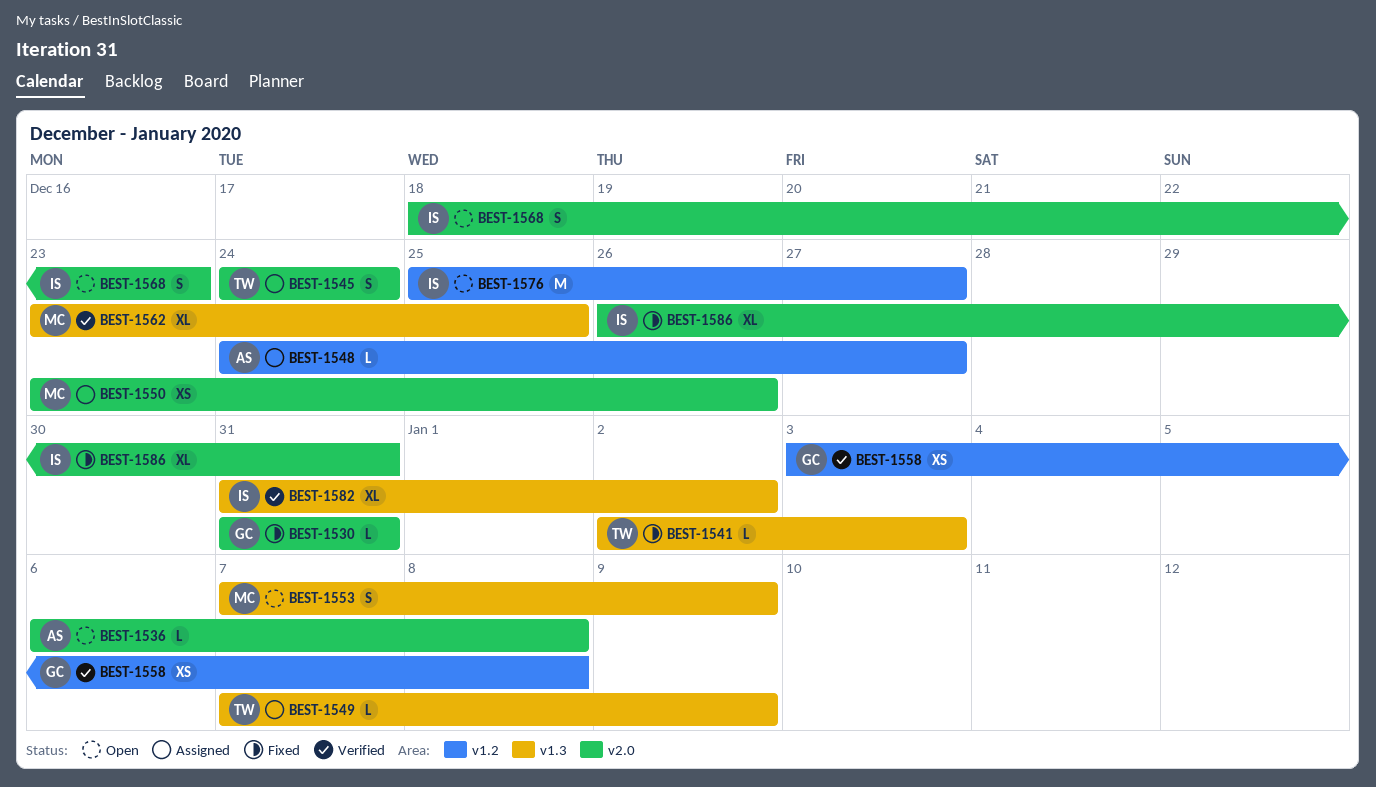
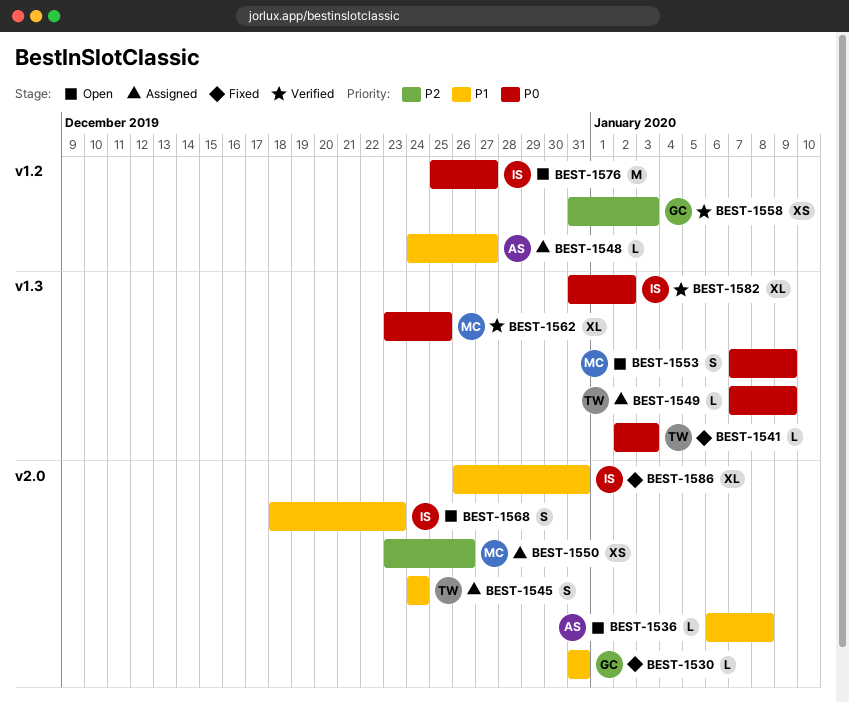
BEST-1558, start: Jan 3 -> Dec 31
BEST-1558, due: Jan 8 -> Jan 3

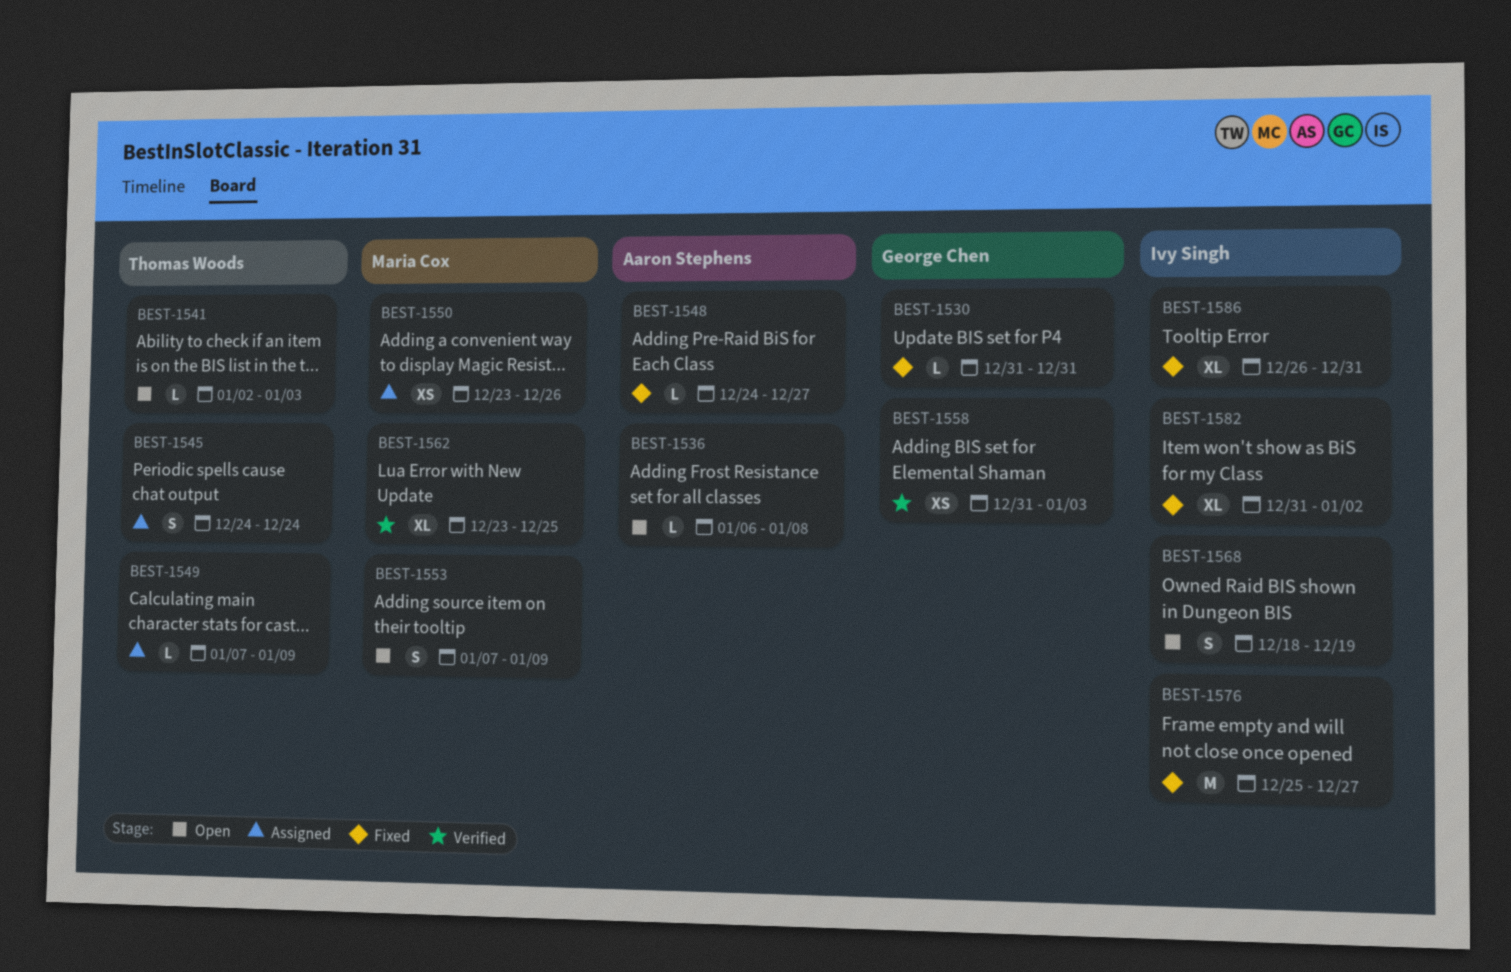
BEST-1541, status: Fixed -> Open
BEST-1548, status: Assigned -> Fixed
BEST-1568, due: Dec 23 -> Dec 19
BEST-1576, status: Open -> Fixed
BEST-1582, status: Verified -> Fixed

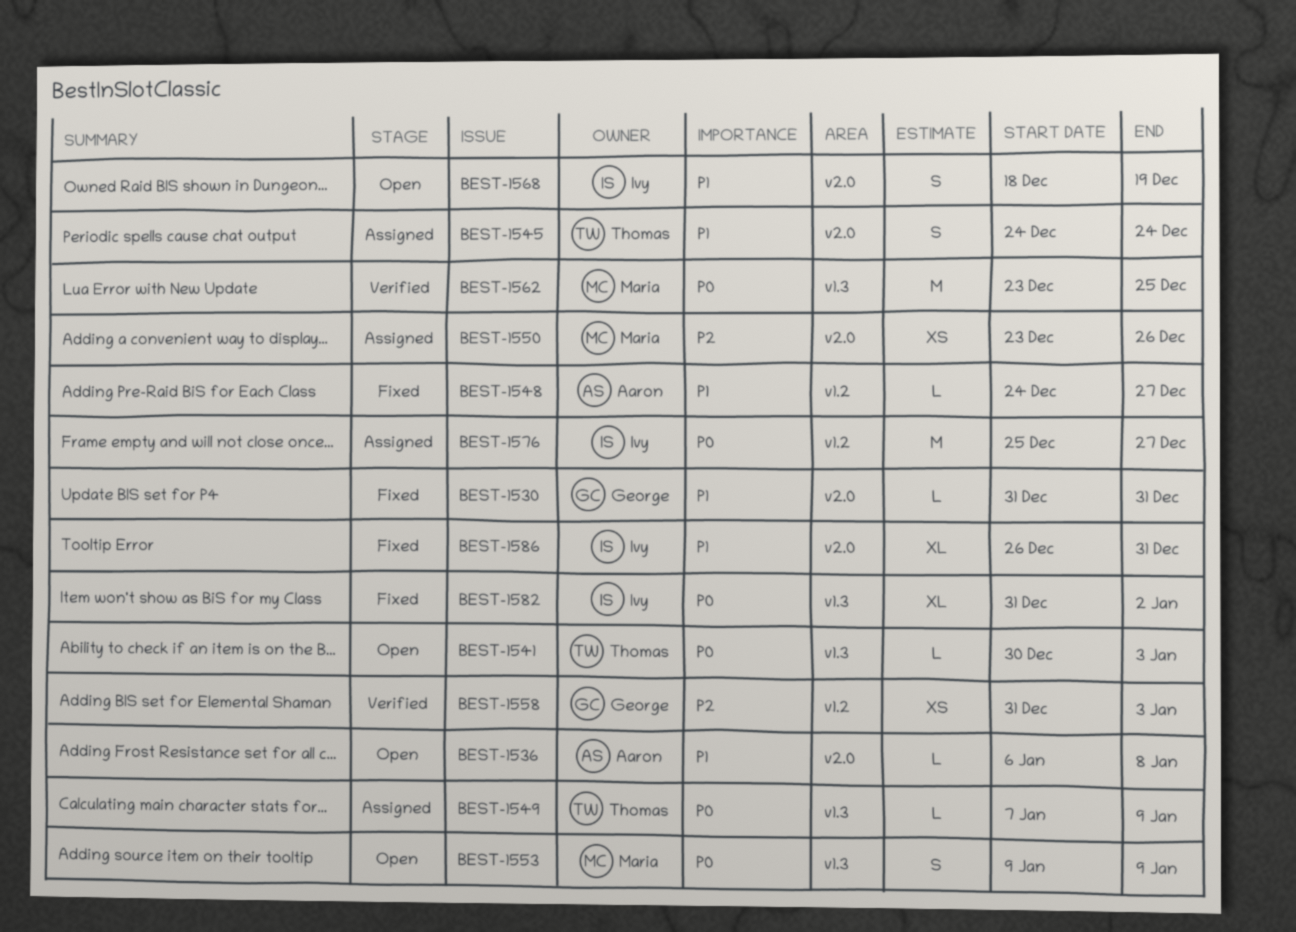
BEST-1541, start: Jan 2 -> Dec 30
BEST-1553, start: Jan 7 -> Jan 9
BEST-1562, estimate: XL -> M
BEST-1576, status: Fixed -> Assigned

